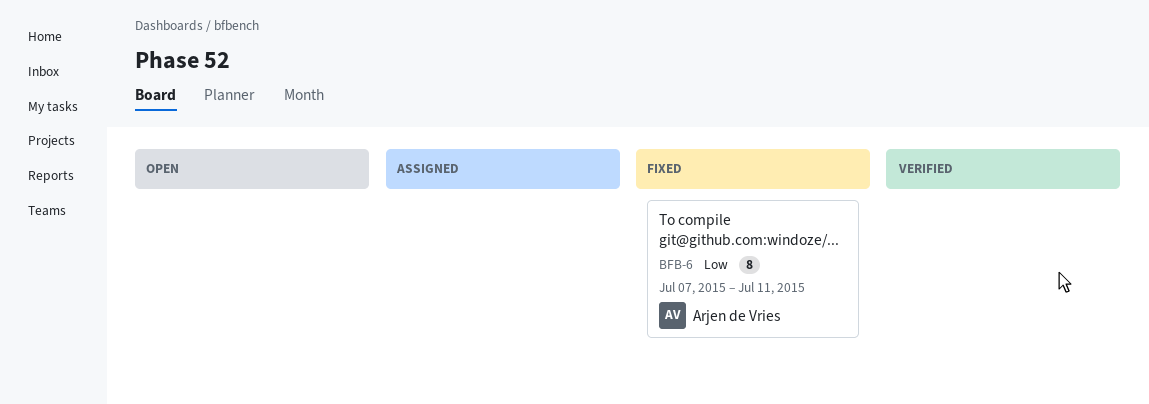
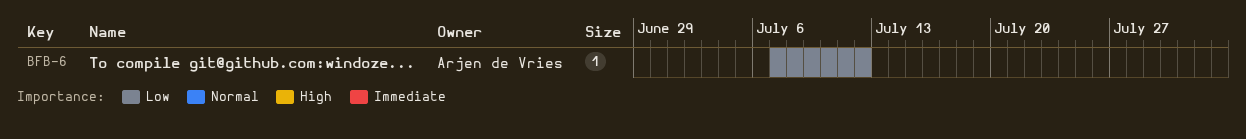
BFB-6, estimate: 8 -> 1
BFB-6, due: Jul 11 -> Jul 12

